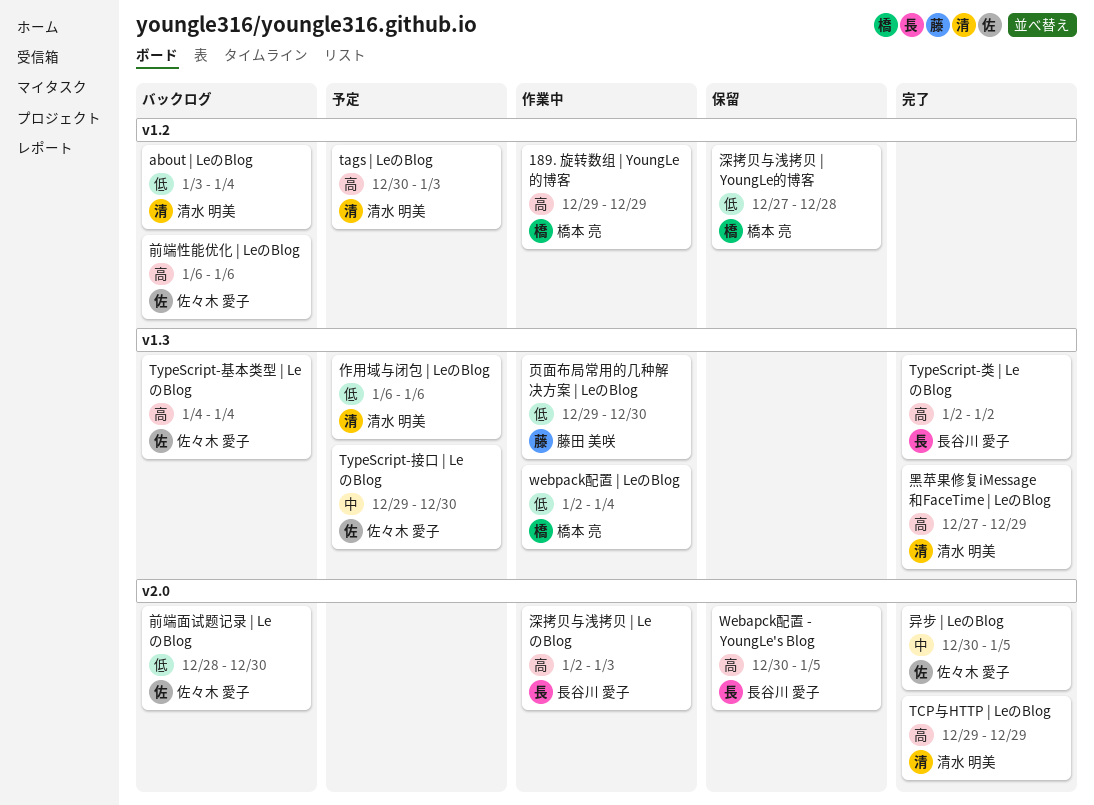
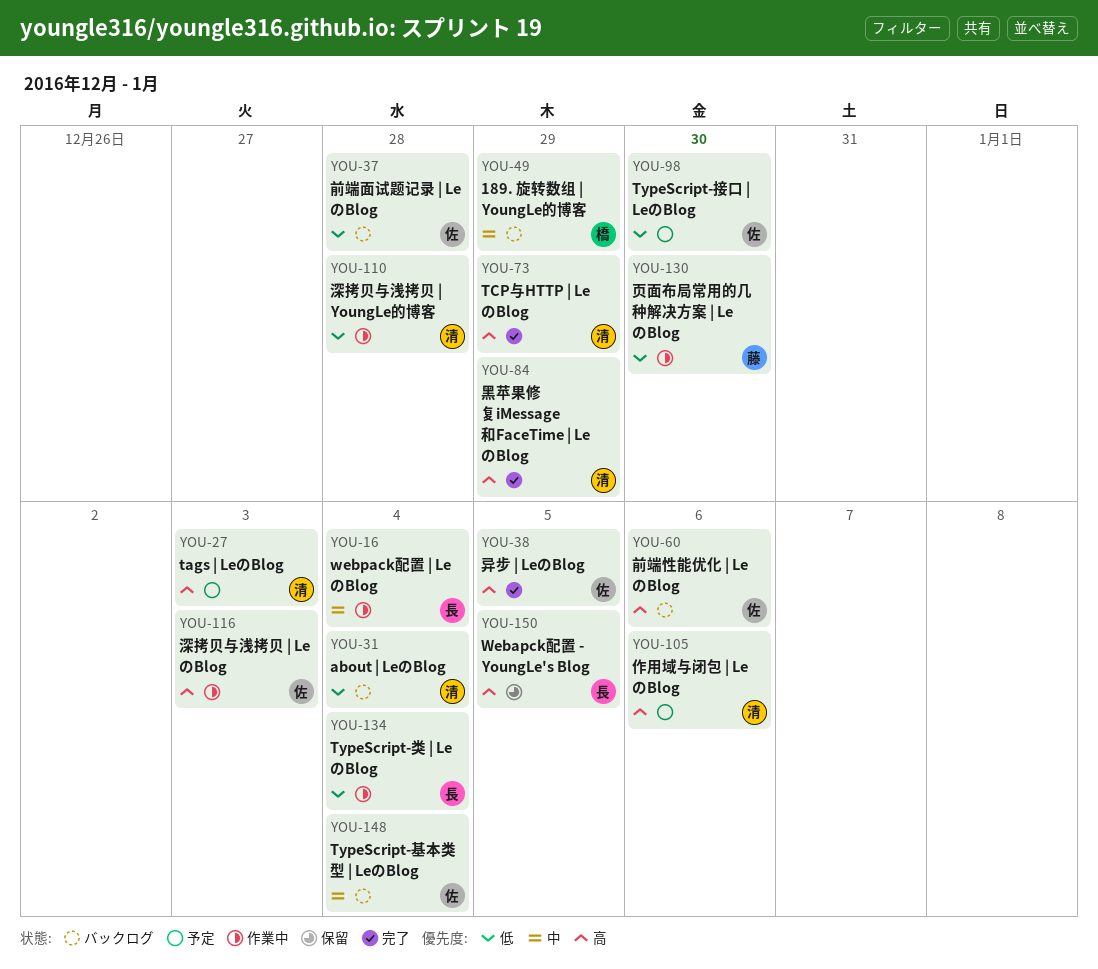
189. 旋转数组 | YoungLe的博客, status: 作業中 -> バックログ
189. 旋转数组 | YoungLe的博客, priority: 高 -> 中
TypeScript-基本类型 | LeのBlog, priority: 高 -> 中
TypeScript-接口 | LeのBlog, priority: 中 -> 低
TypeScript-类 | LeのBlog, status: 完了 -> 作業中
TypeScript-类 | LeのBlog, priority: 高 -> 低
TypeScript-类 | LeのBlog, due: Jan 2 -> Jan 4
webpack配置 | LeのBlog, owner: 橋本 亮 -> 長谷川 愛子
webpack配置 | LeのBlog, priority: 低 -> 中
作用域与闭包 | LeのBlog, priority: 低 -> 高
前端面试题记录 | LeのBlog, due: Dec 30 -> Dec 28
异步 | LeのBlog, priority: 中 -> 高
深拷贝与浅拷贝 | LeのBlog, owner: 長谷川 愛子 -> 佐々木 愛子
深拷贝与浅拷贝 | YoungLe的博客, status: 保留 -> 作業中
深拷贝与浅拷贝 | YoungLe的博客, owner: 橋本 亮 -> 清水 明美

